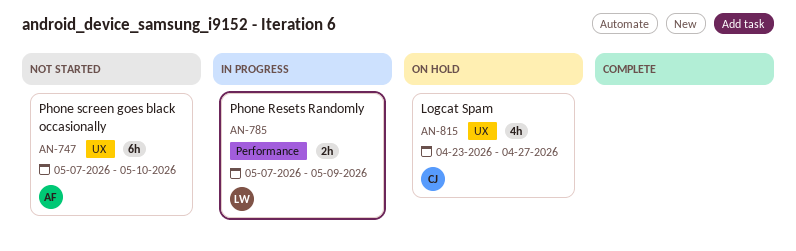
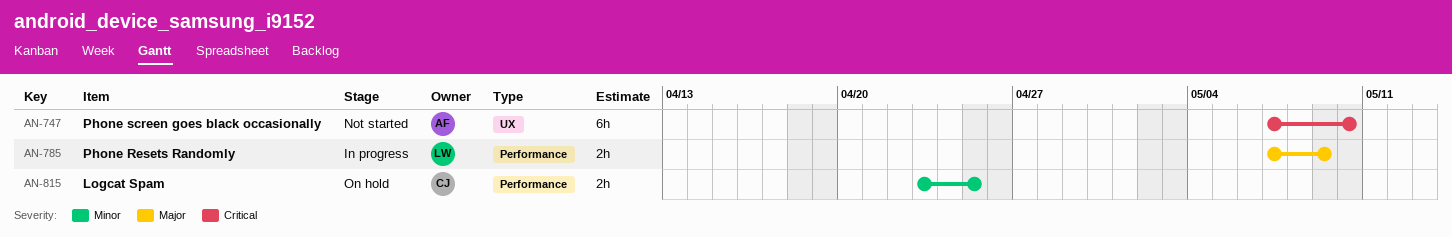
AN-815, label: UX -> Performance
AN-815, estimate: 4h -> 2h
AN-815, due: Apr 27 -> Apr 25

